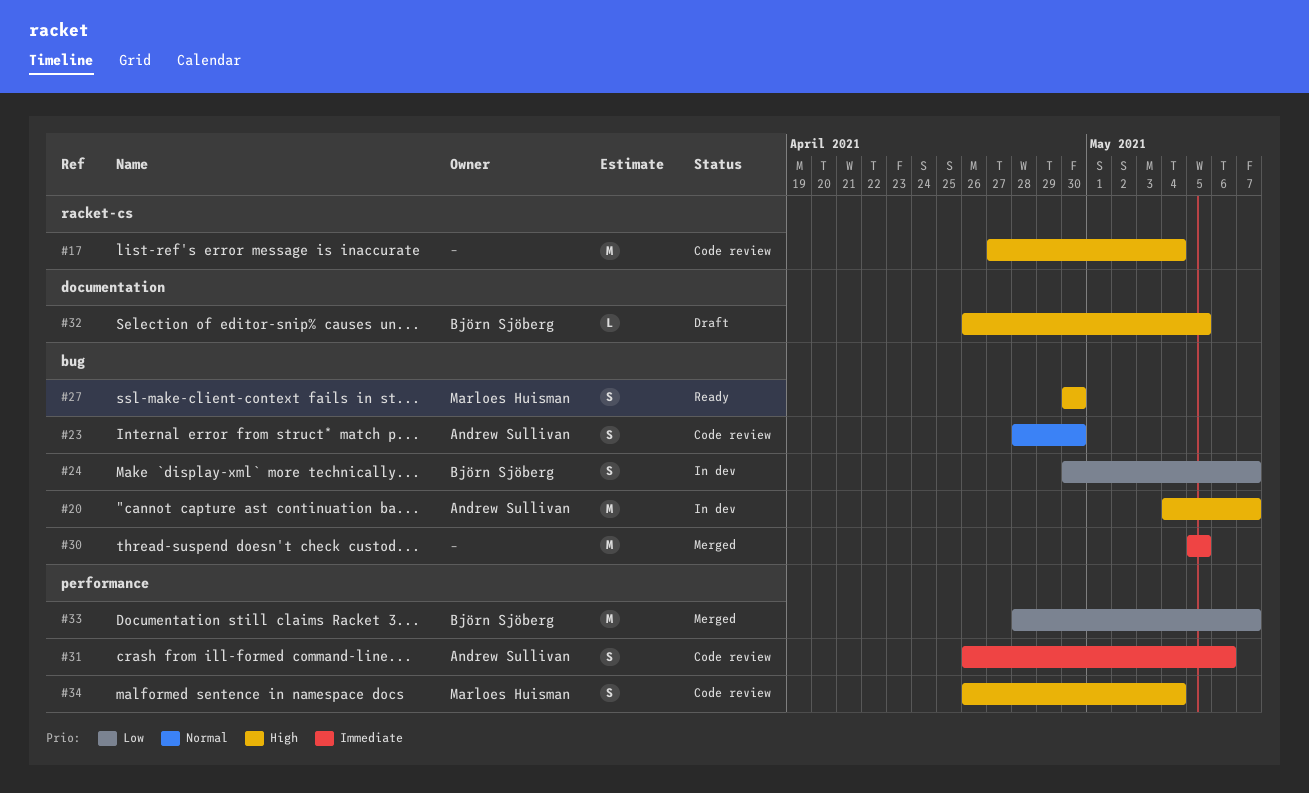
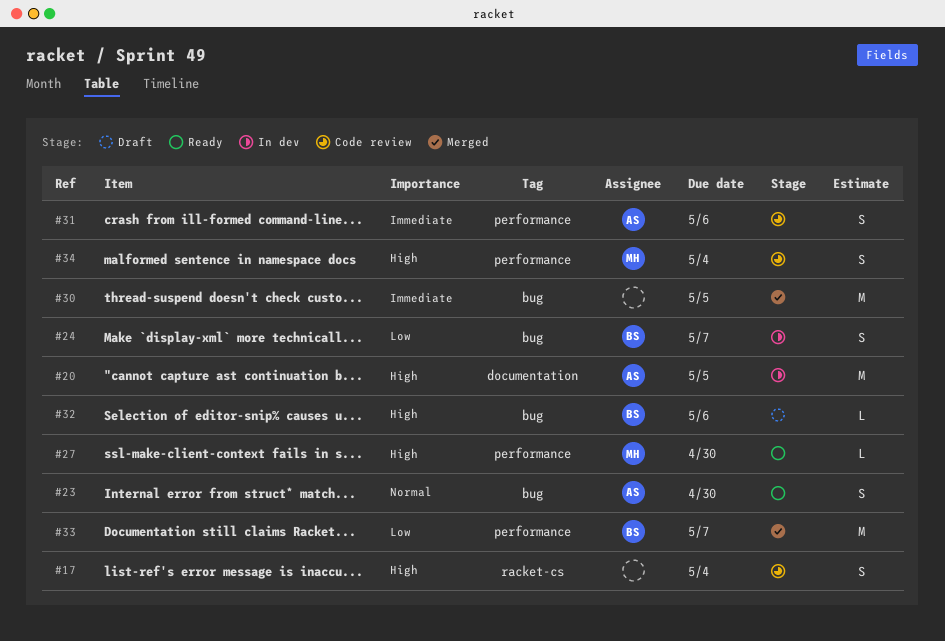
#17, estimate: M -> S
#20, label: bug -> documentation
#20, due: May 7 -> May 5
#23, status: Code review -> Ready
#27, label: bug -> performance
#27, estimate: S -> L
#32, label: documentation -> bug
#32, due: May 5 -> May 6

